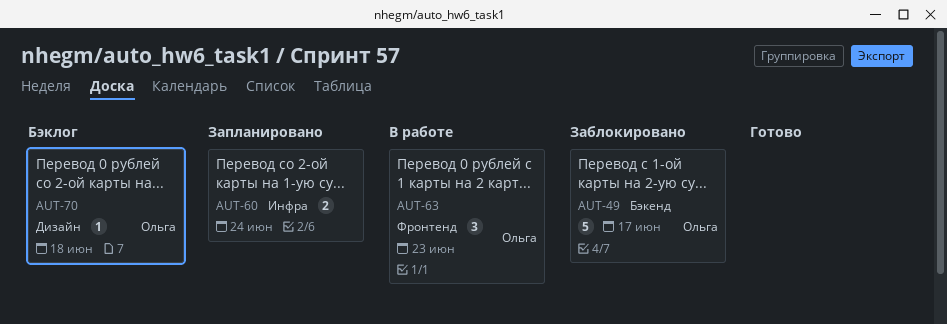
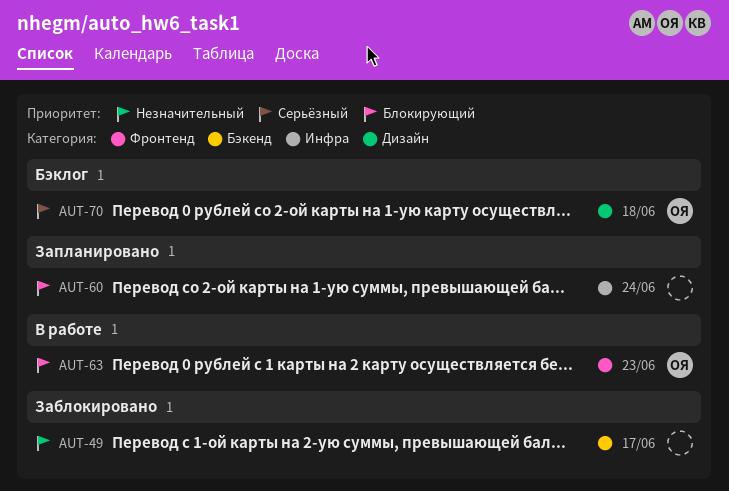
AUT-49, owner: Ольга -> none

